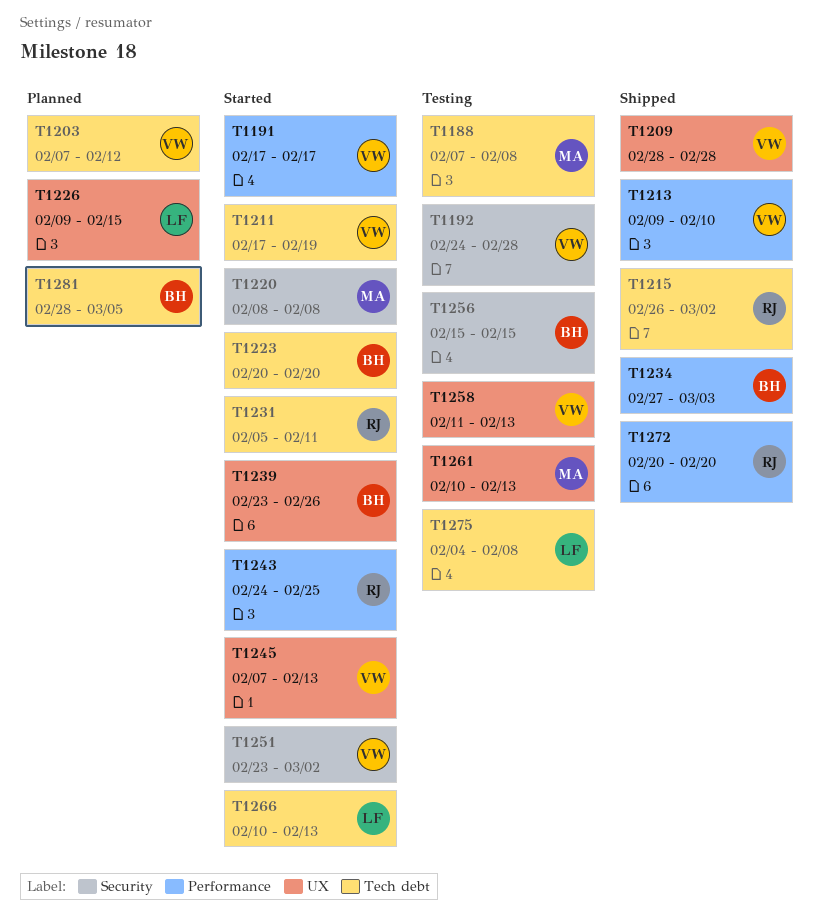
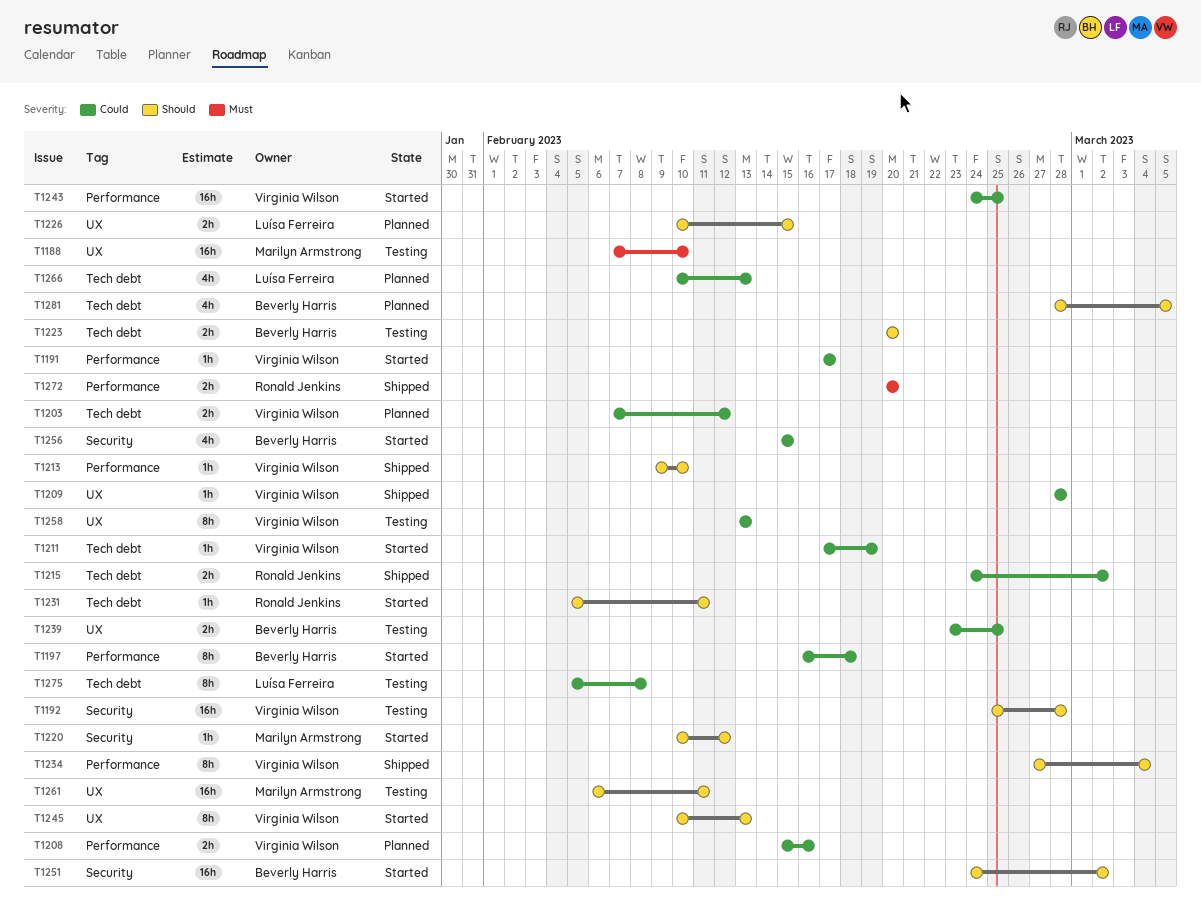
T1188, label: Tech debt -> UX
T1188, due: Feb 8 -> Feb 10
T1192, start: Feb 24 -> Feb 25
T1197: none -> present
T1208: none -> present
T1215, start: Feb 26 -> Feb 24
T1220, start: Feb 8 -> Feb 10
T1220, due: Feb 8 -> Feb 12
T1223, status: Started -> Testing
T1226, start: Feb 9 -> Feb 10
T1234, owner: Beverly Harris -> Virginia Wilson
T1234, due: Mar 3 -> Mar 4
T1239, status: Started -> Testing
T1239, due: Feb 26 -> Feb 25
T1243, owner: Ronald Jenkins -> Virginia Wilson
T1245, start: Feb 7 -> Feb 10
T1251, owner: Virginia Wilson -> Beverly Harris
T1251, start: Feb 23 -> Feb 24
T1256, status: Testing -> Started
T1258, start: Feb 11 -> Feb 13
T1261, start: Feb 10 -> Feb 6
T1261, due: Feb 13 -> Feb 11
T1266, status: Started -> Planned
T1275, start: Feb 4 -> Feb 5

